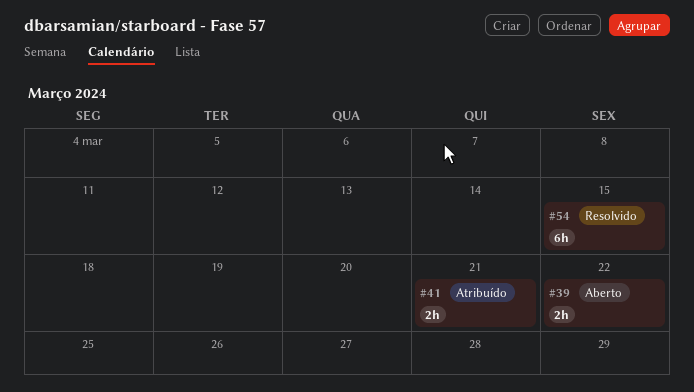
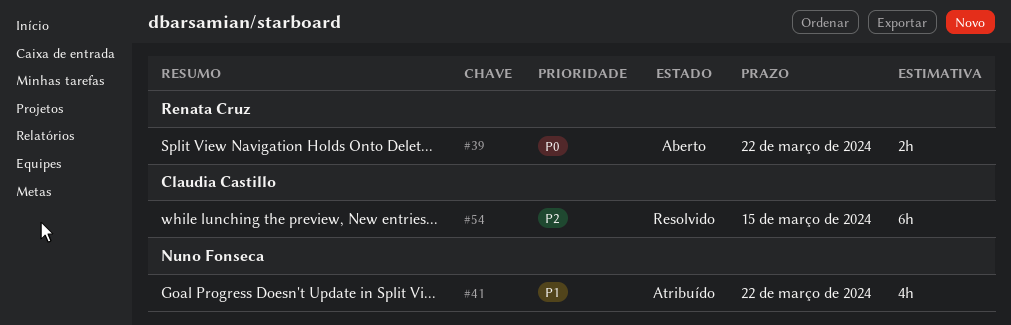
#41, estimate: 2h -> 4h
#41, due: Mar 21 -> Mar 22

